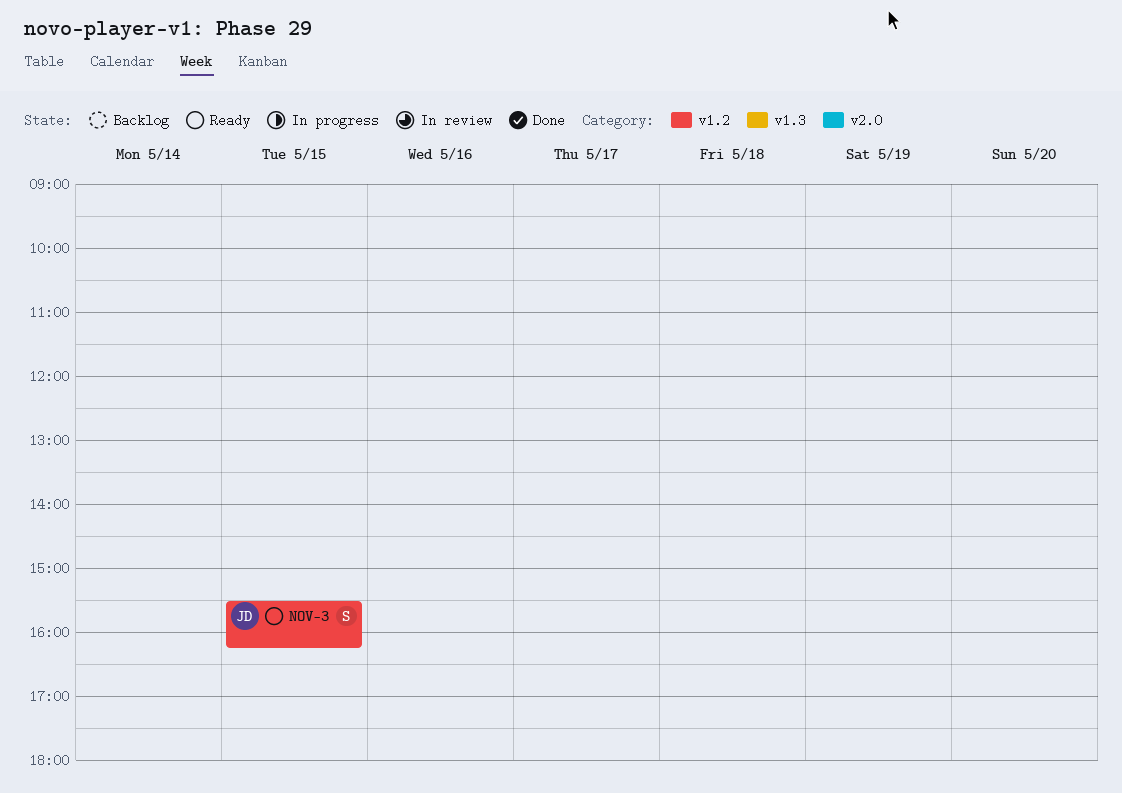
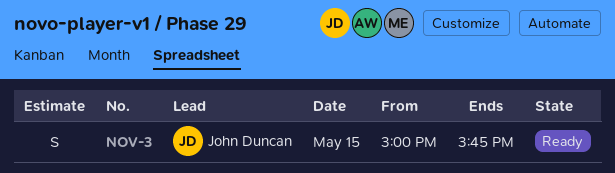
NOV-3, begins: 15:30 -> 15:00
NOV-3, ends: 16:15 -> 15:45

